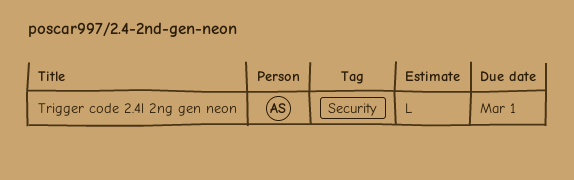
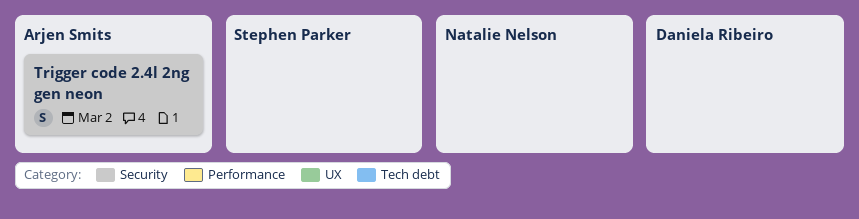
Trigger code 2.4l 2ng gen neon, estimate: L -> S
Trigger code 2.4l 2ng gen neon, due: Mar 1 -> Mar 2

